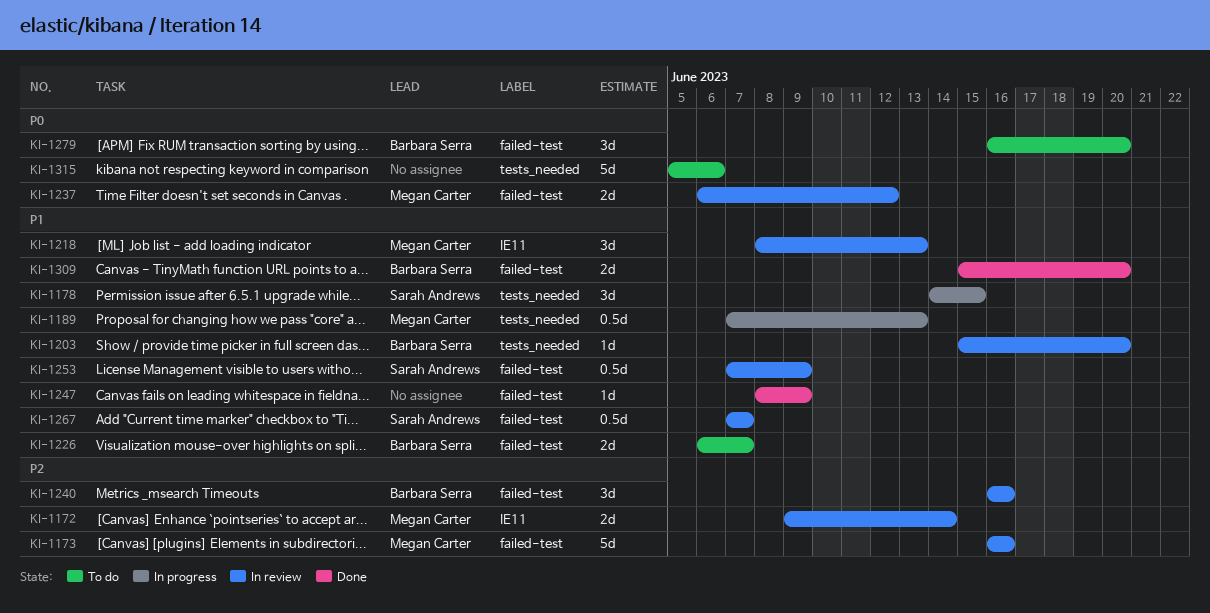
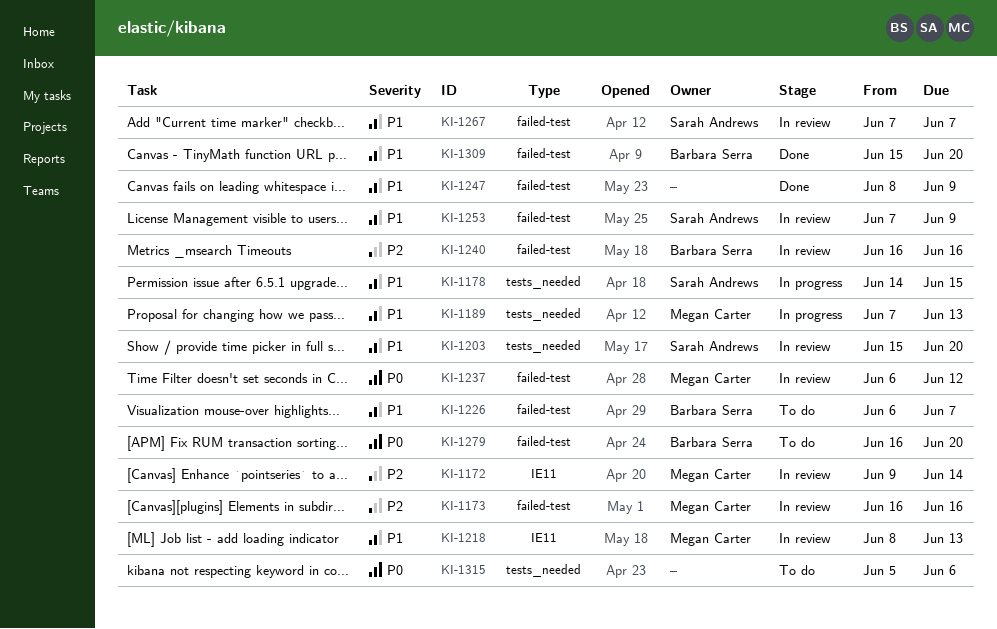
KI-1203, owner: Barbara Serra -> Sarah Andrews

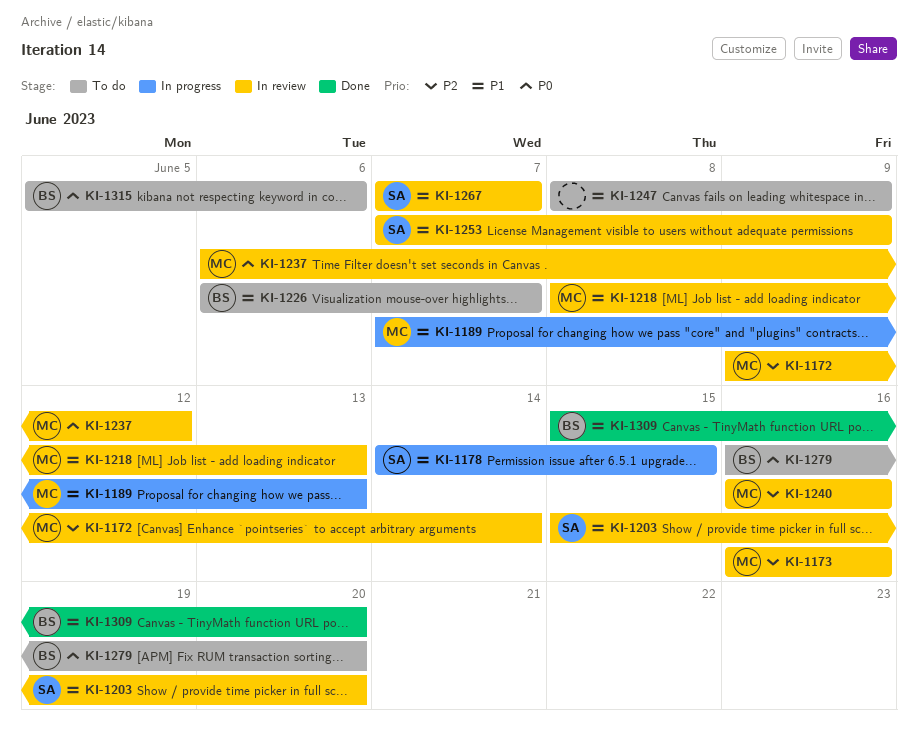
KI-1240, owner: Barbara Serra -> Megan Carter
KI-1247, status: Done -> To do
KI-1315, owner: none -> Barbara Serra

